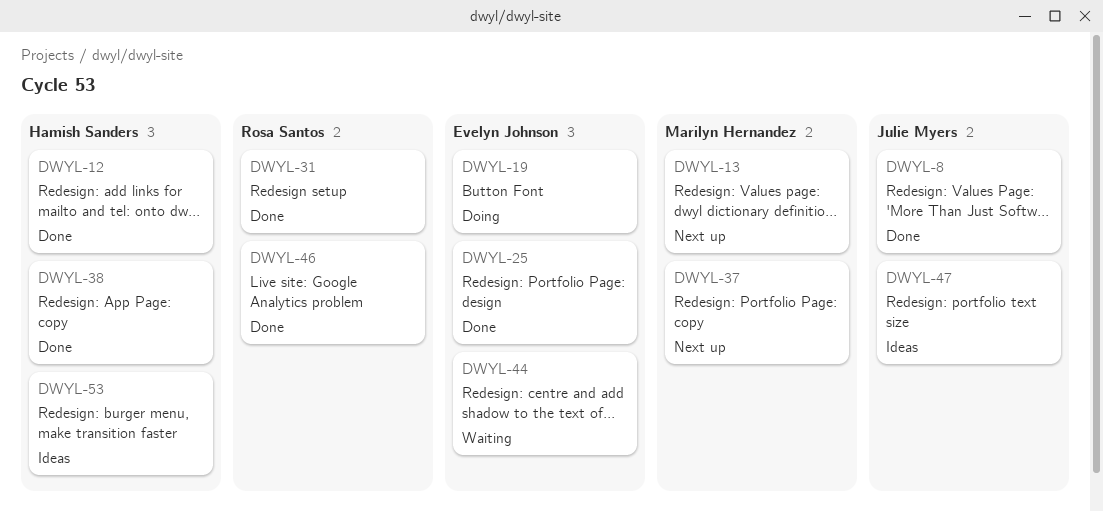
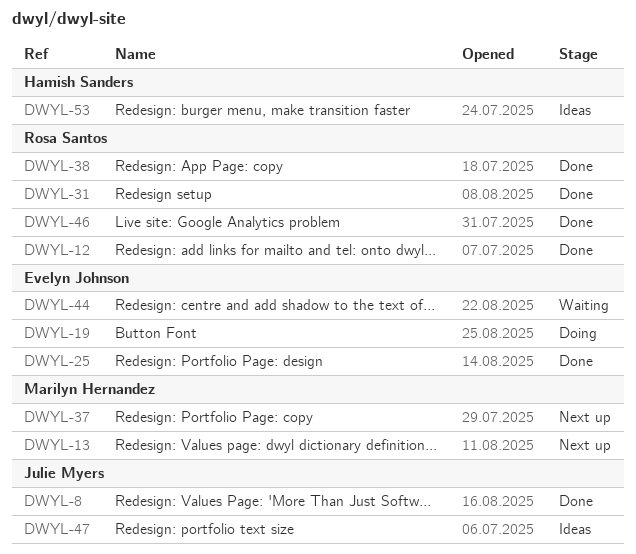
DWYL-12, owner: Hamish Sanders -> Rosa Santos
DWYL-38, owner: Hamish Sanders -> Rosa Santos

